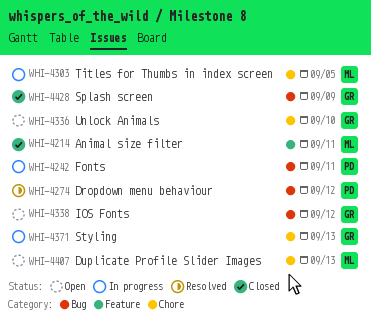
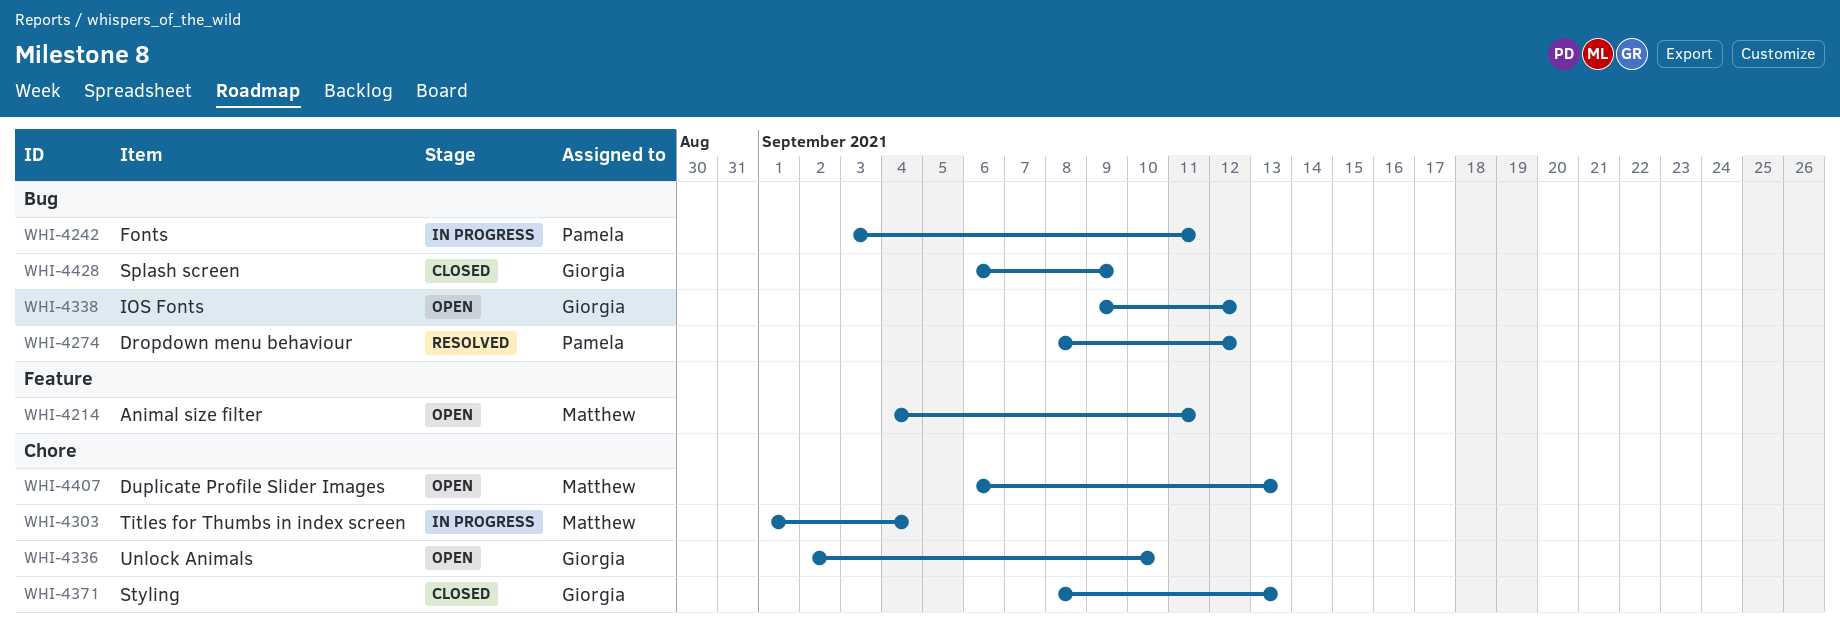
WHI-4214, status: Closed -> Open
WHI-4303, due: Sep 5 -> Sep 4
WHI-4371, status: In progress -> Closed

